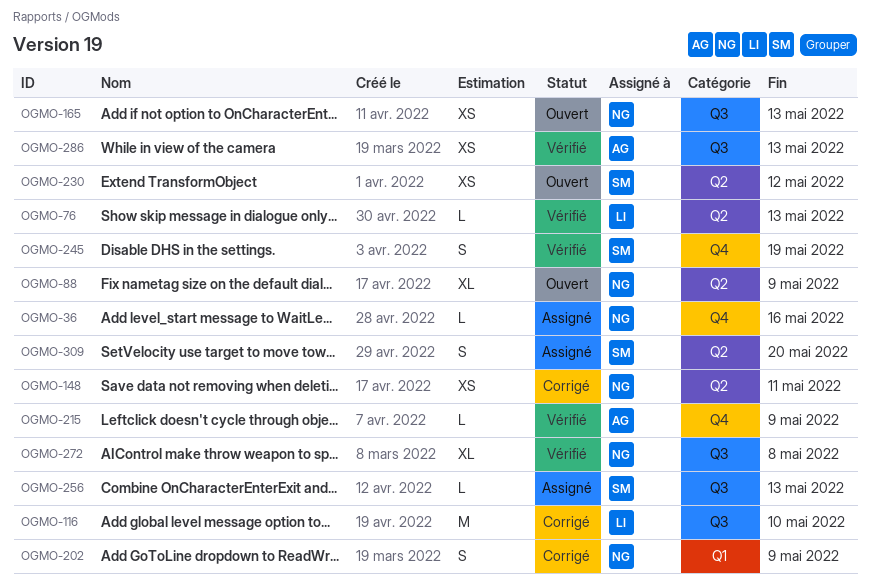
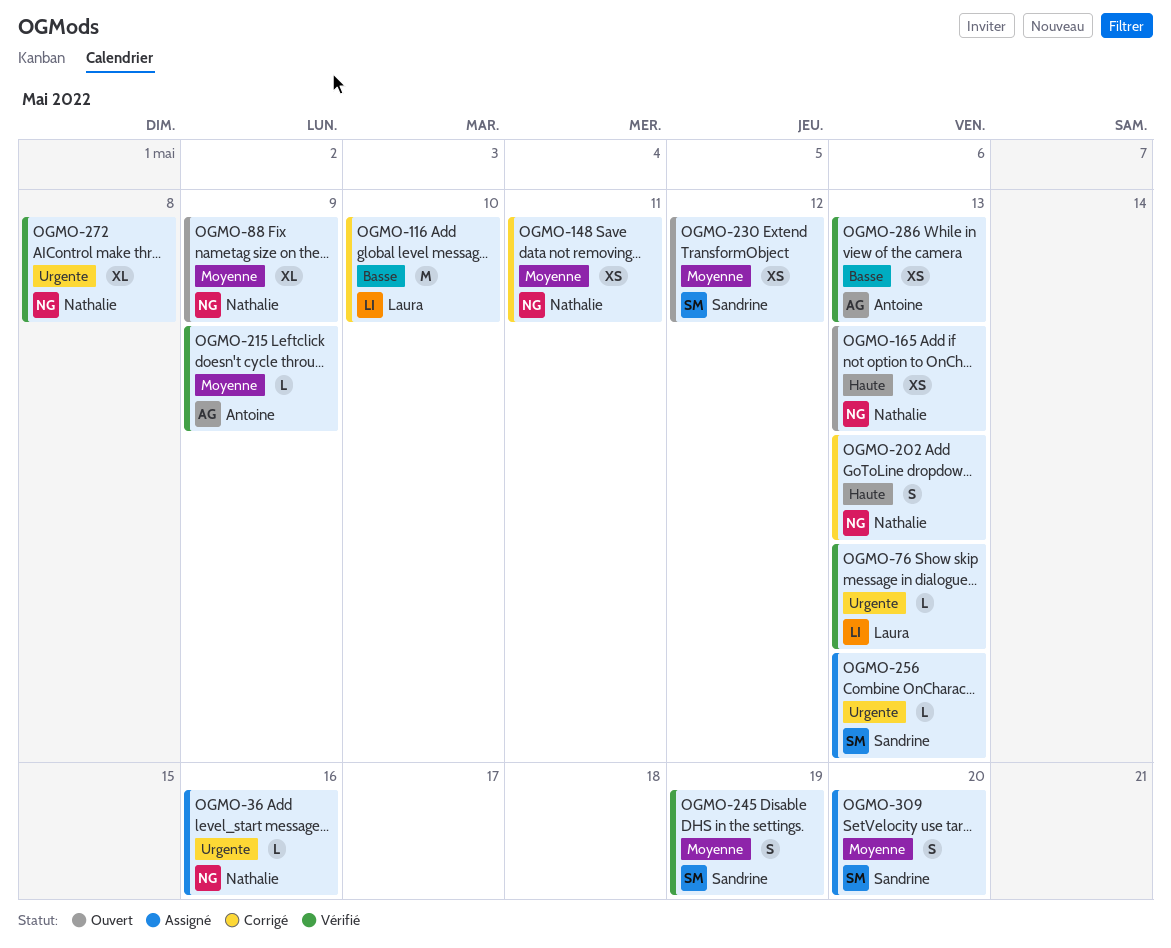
OGMO-202, due: May 9 -> May 13

